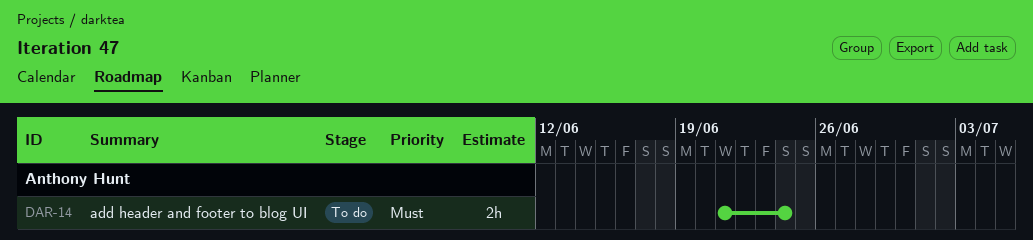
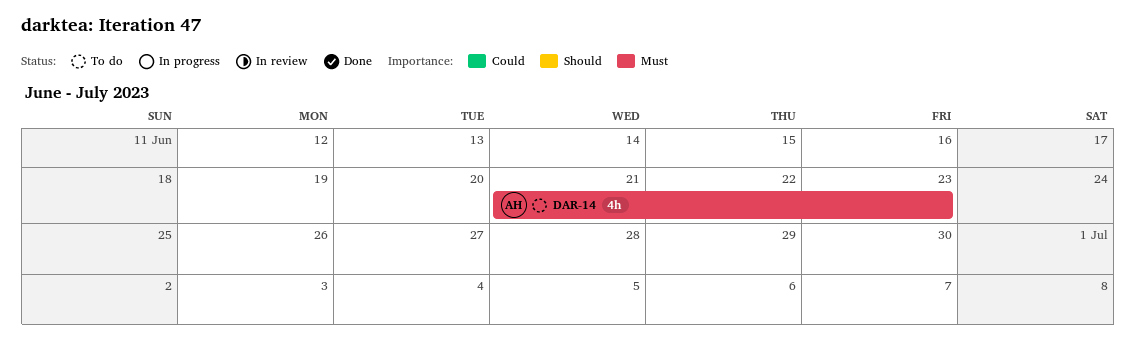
DAR-14, estimate: 2h -> 4h
DAR-14, due: Jun 24 -> Jun 23

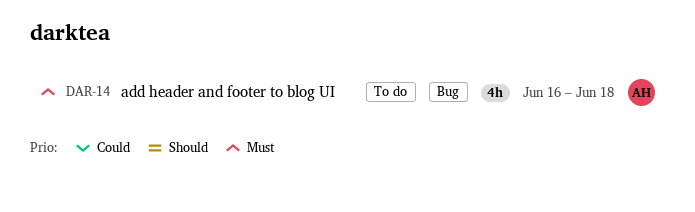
DAR-14, start: Jun 21 -> Jun 16
DAR-14, due: Jun 23 -> Jun 18

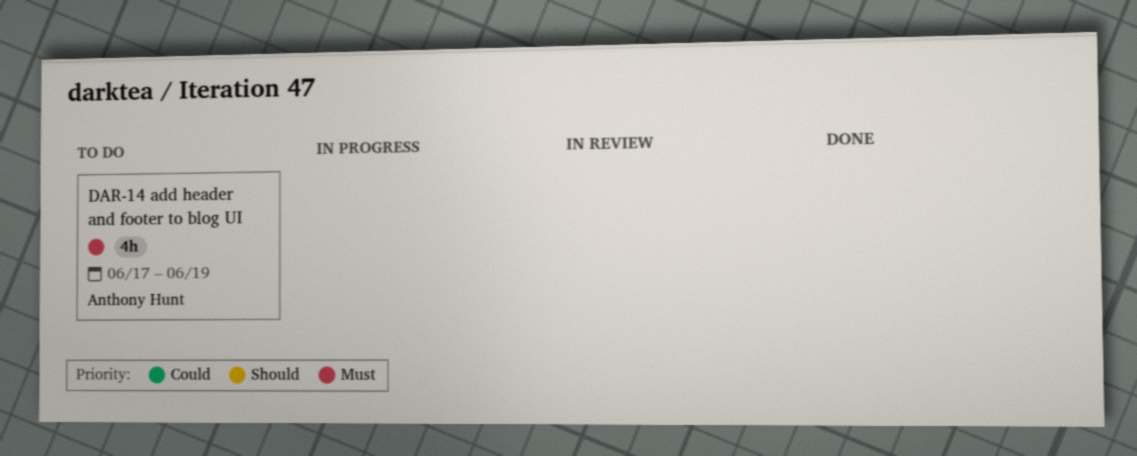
DAR-14, start: Jun 16 -> Jun 17
DAR-14, due: Jun 18 -> Jun 19

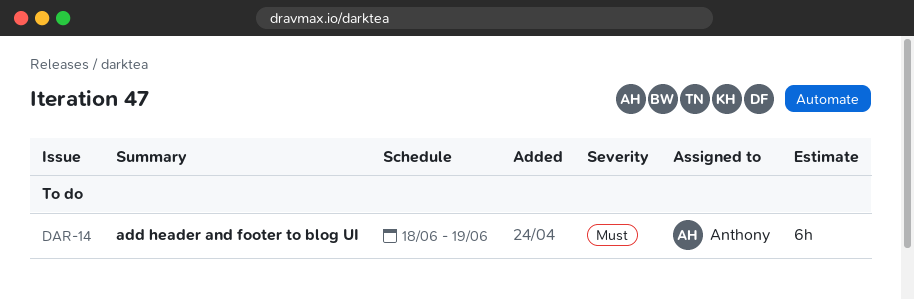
DAR-14, estimate: 4h -> 6h
DAR-14, start: Jun 17 -> Jun 18

